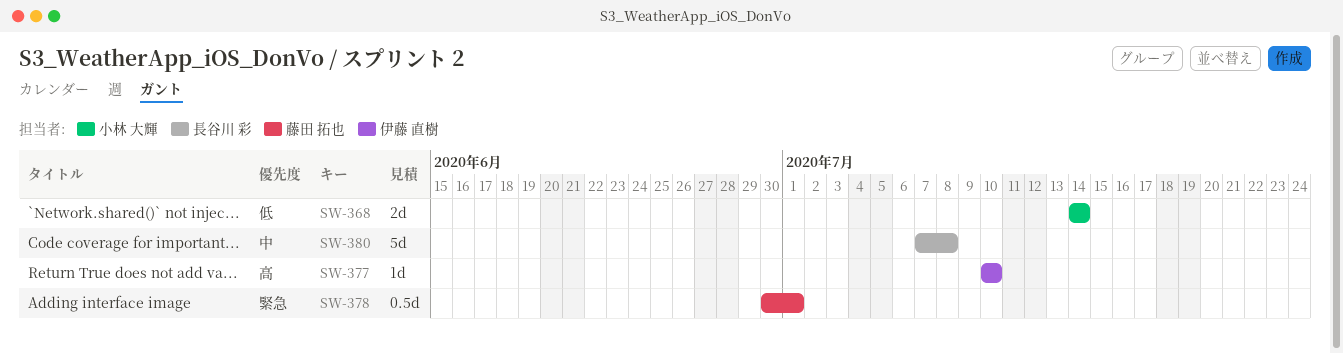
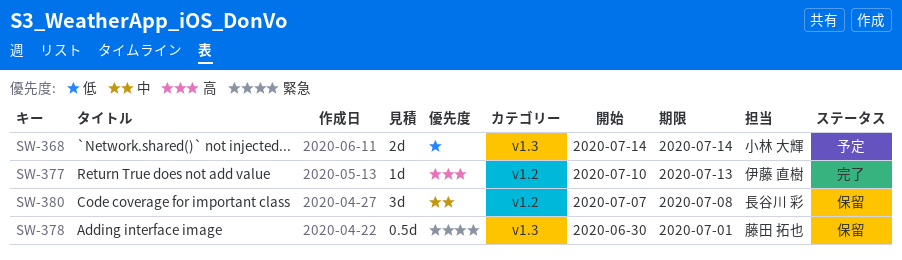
SW-377, due: Jul 10 -> Jul 13
SW-380, estimate: 5d -> 3d

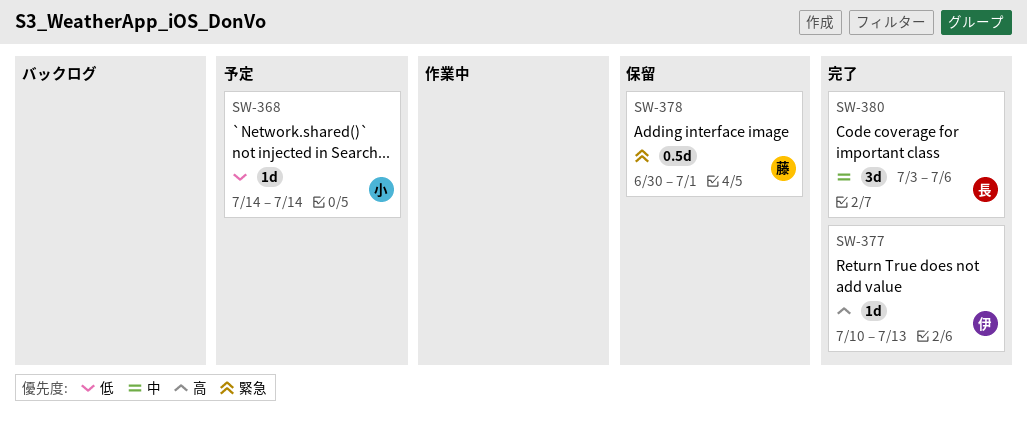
SW-368, estimate: 2d -> 1d
SW-380, status: 保留 -> 完了
SW-380, start: Jul 7 -> Jul 3
SW-380, due: Jul 8 -> Jul 6

